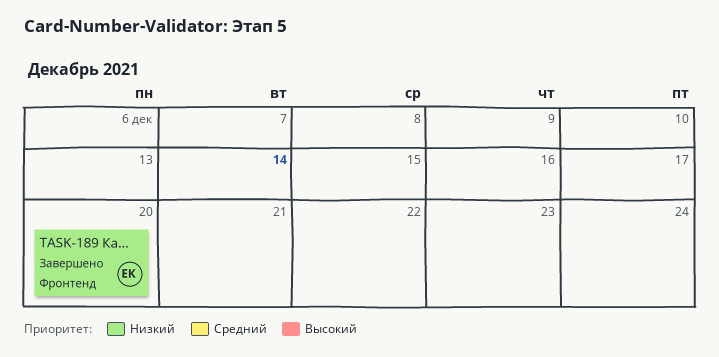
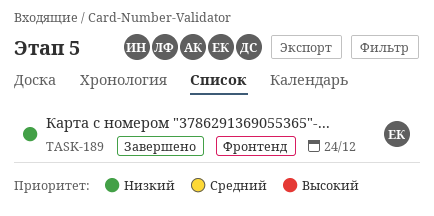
TASK-189, due: Dec 20 -> Dec 24

